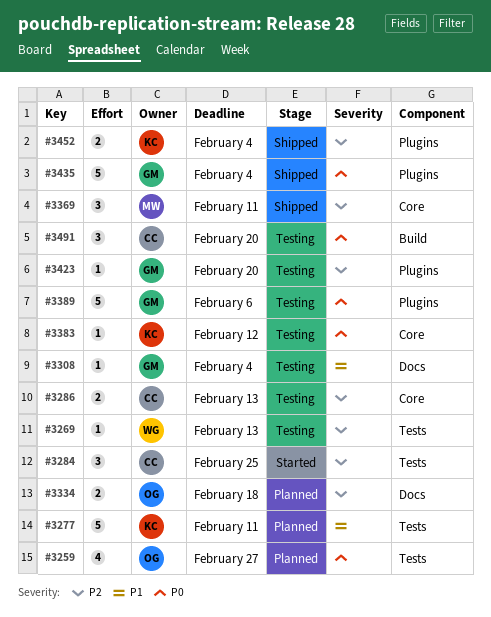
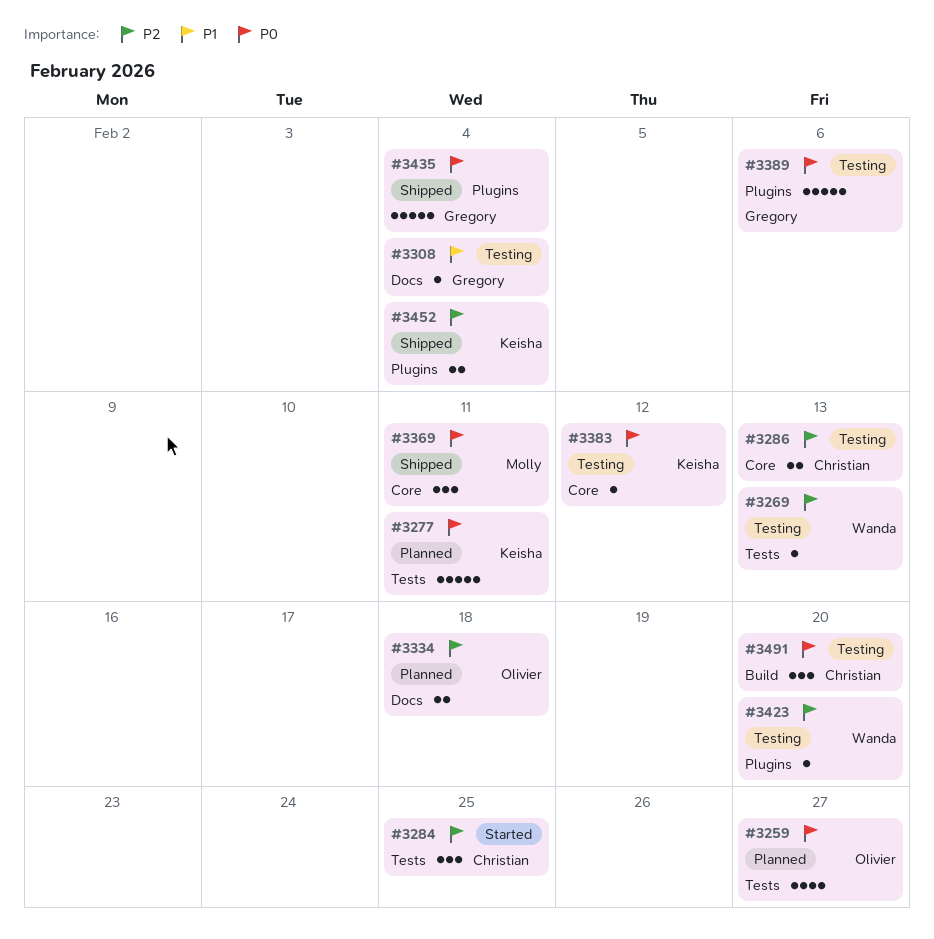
#3277, priority: P1 -> P0
#3369, priority: P2 -> P0
#3423, owner: Gregory -> Wanda

